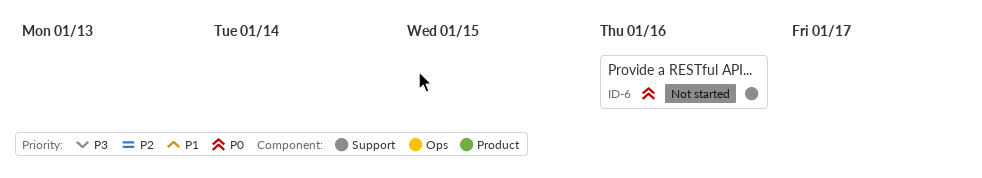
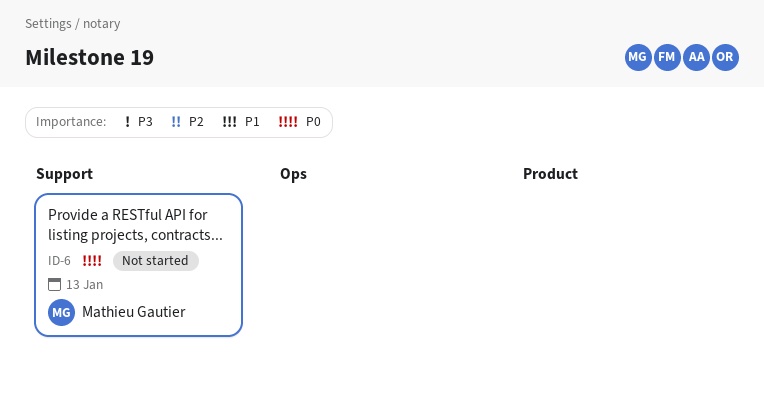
ID-6, due: Jan 16 -> Jan 13

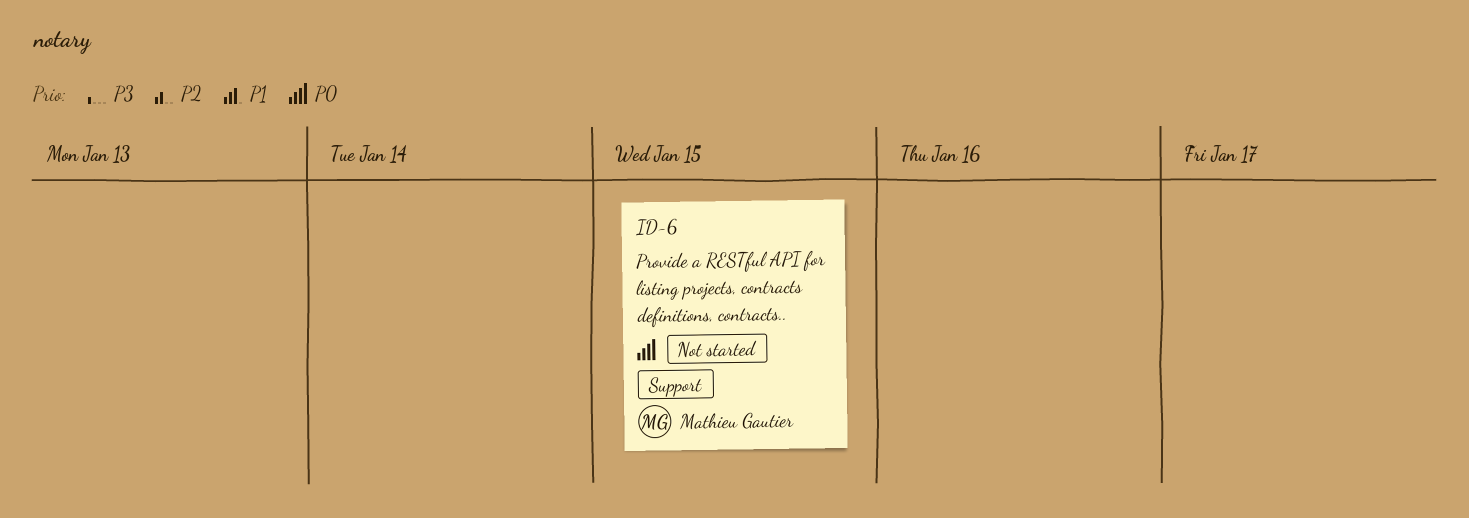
ID-6, due: Jan 13 -> Jan 15

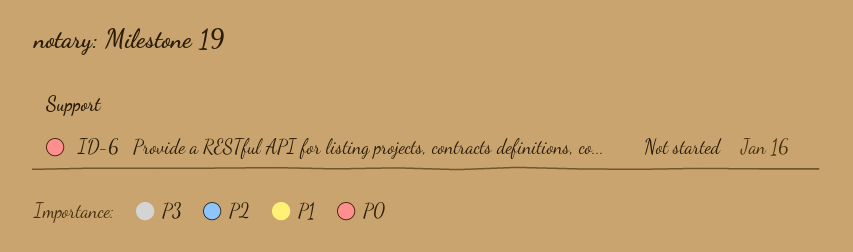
ID-6, due: Jan 15 -> Jan 16

